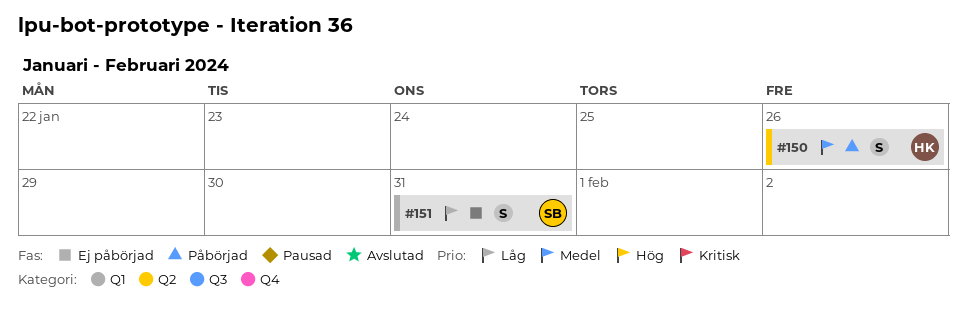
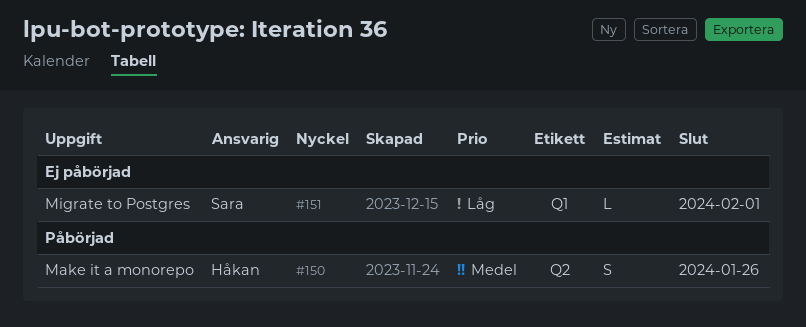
#151, estimate: S -> L
#151, due: Jan 31 -> Feb 1

